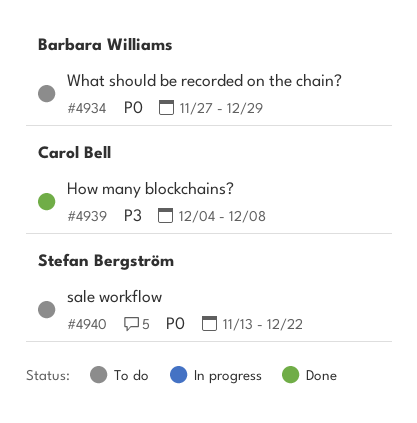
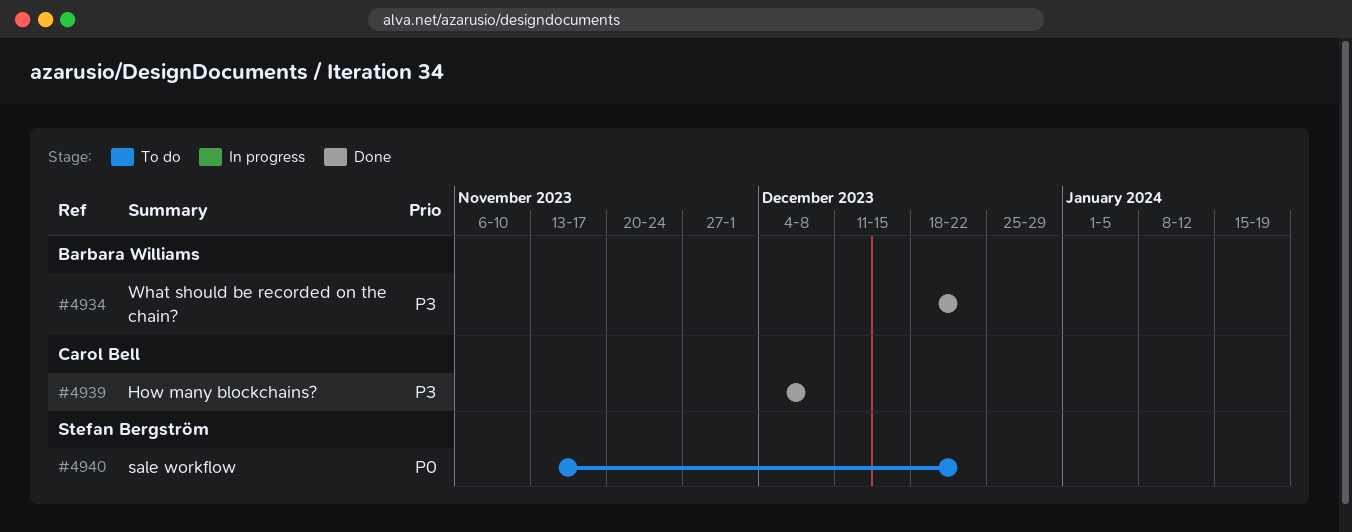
#4934, status: To do -> Done
#4934, priority: P0 -> P3
#4934, start: Nov 27 -> Dec 18
#4934, due: Dec 29 -> Dec 22

